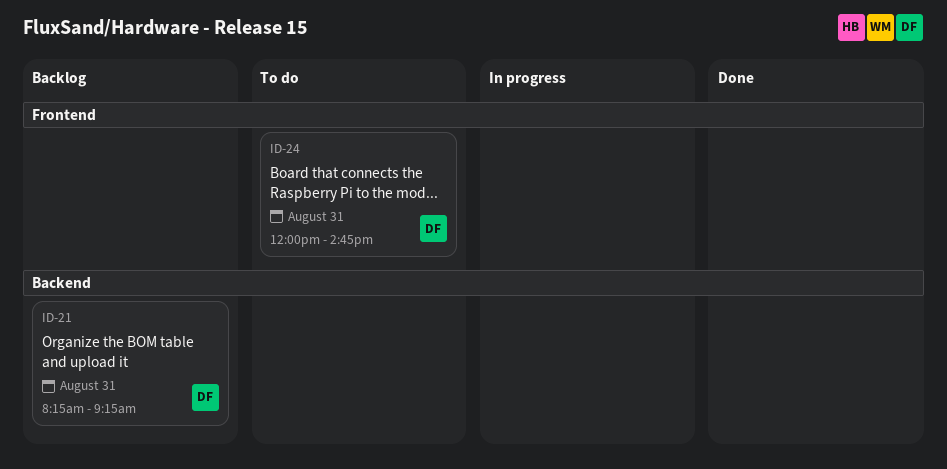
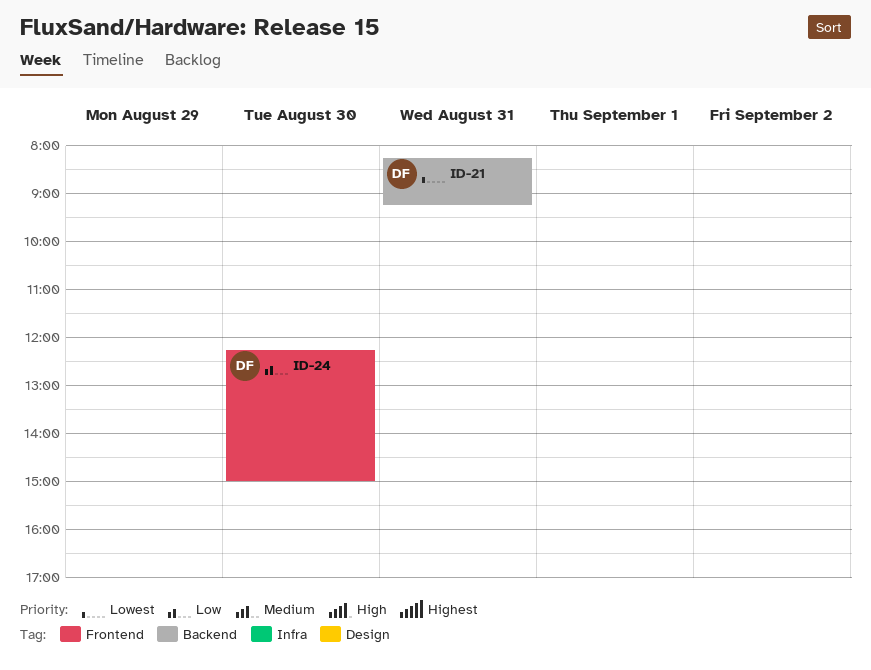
ID-24, day: Aug 31 -> Aug 30
ID-24, begins: 12:00 -> 12:15
ID-24, ends: 14:45 -> 15:00

